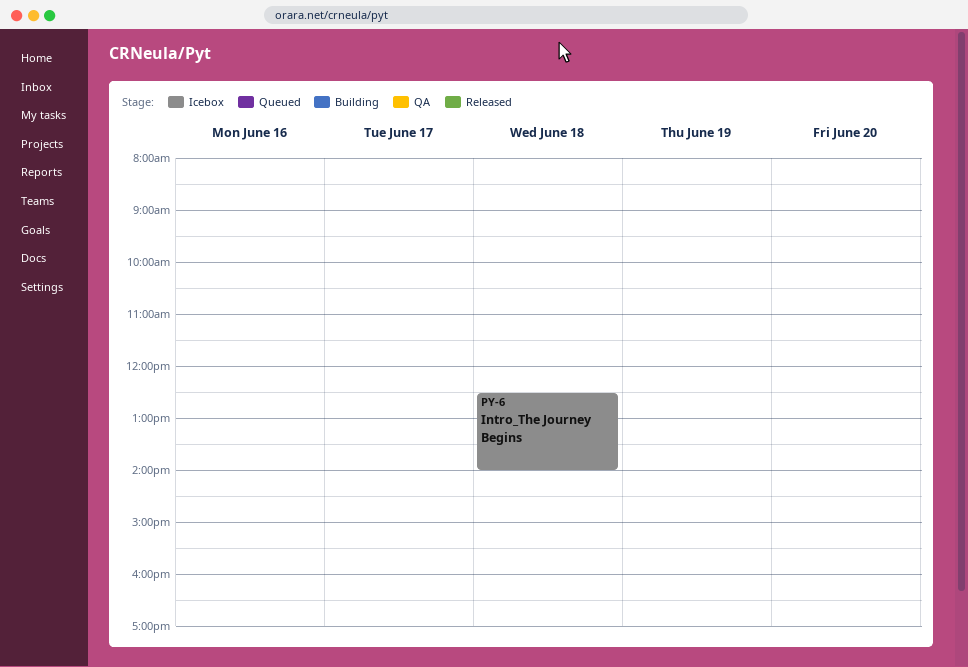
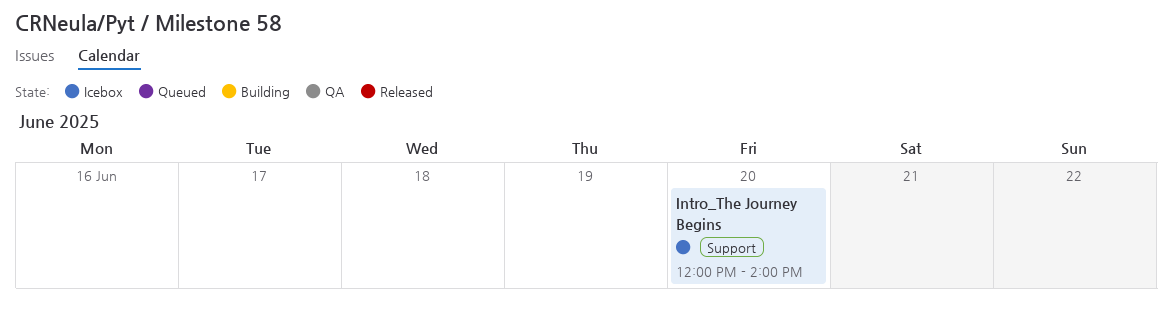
Intro_The Journey Begins, day: Jun 18 -> Jun 20
Intro_The Journey Begins, begins: 12:30 -> 12:00

